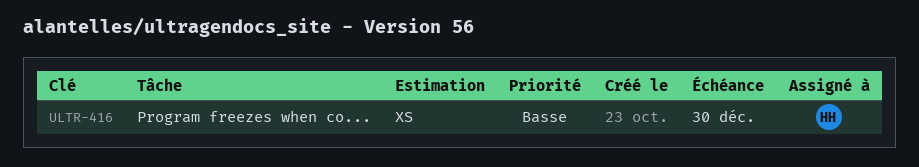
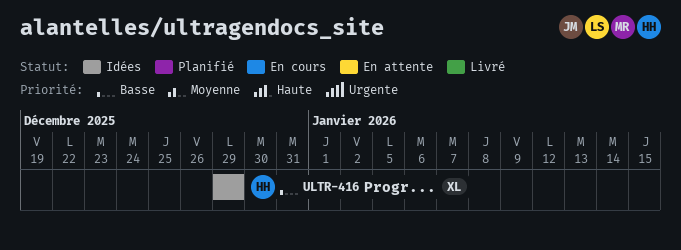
ULTR-416, estimate: XS -> XL
ULTR-416, due: Dec 30 -> Dec 29

